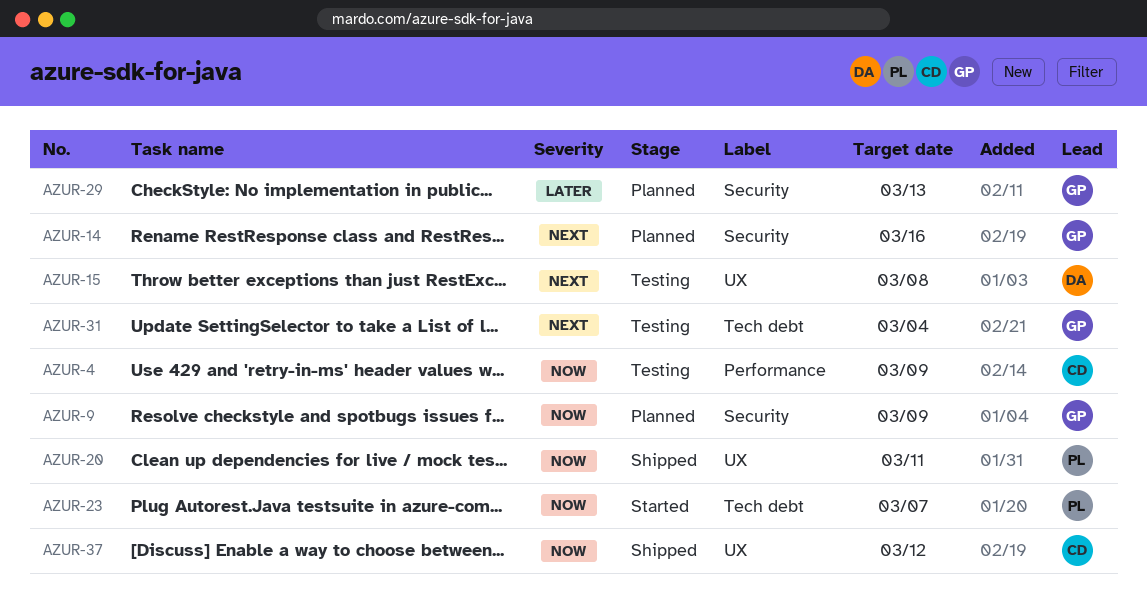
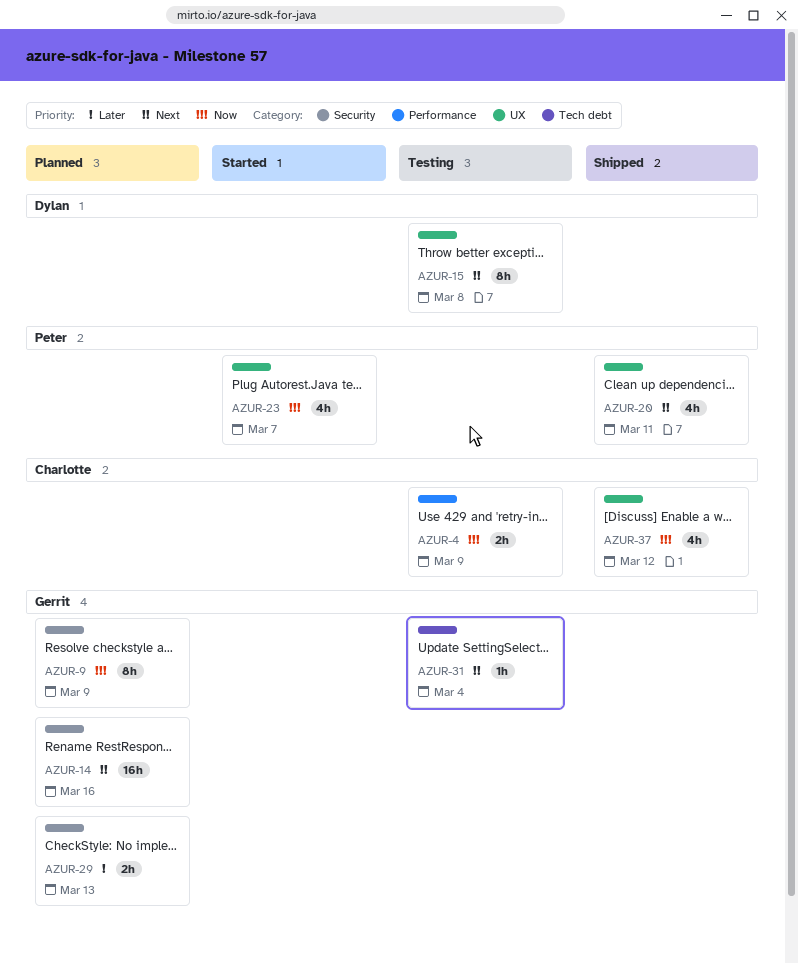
AZUR-20, priority: Now -> Next
AZUR-23, label: Tech debt -> UX

